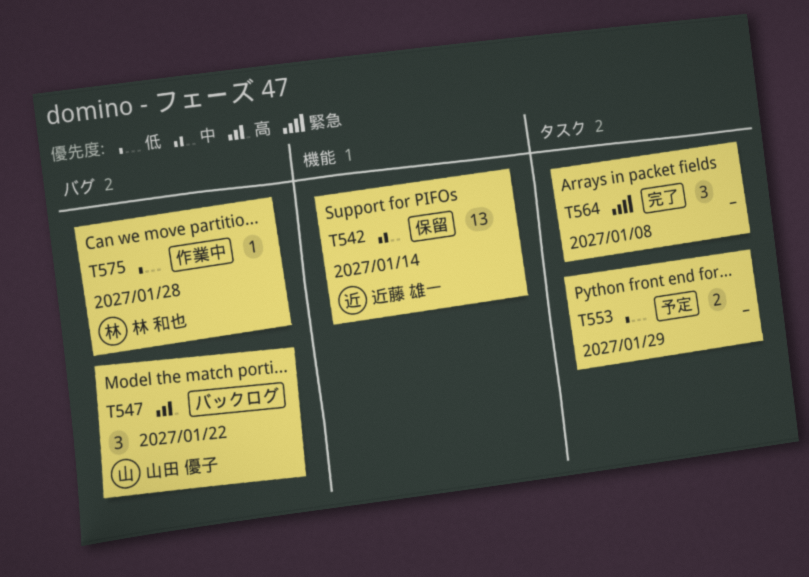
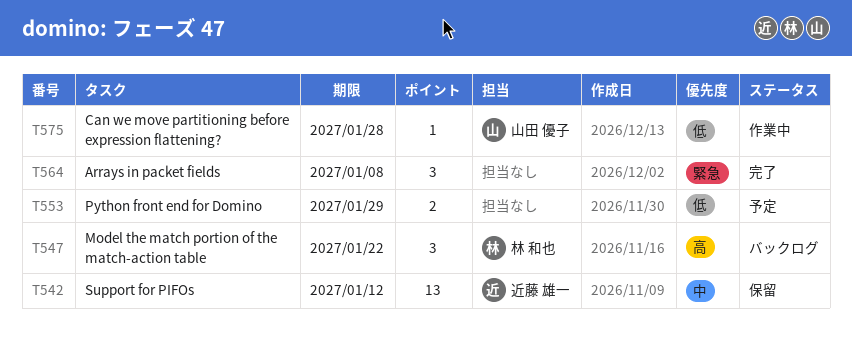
T542, due: Jan 14 -> Jan 12
T547, owner: 山田 優子 -> 林 和也
T575, owner: 林 和也 -> 山田 優子

